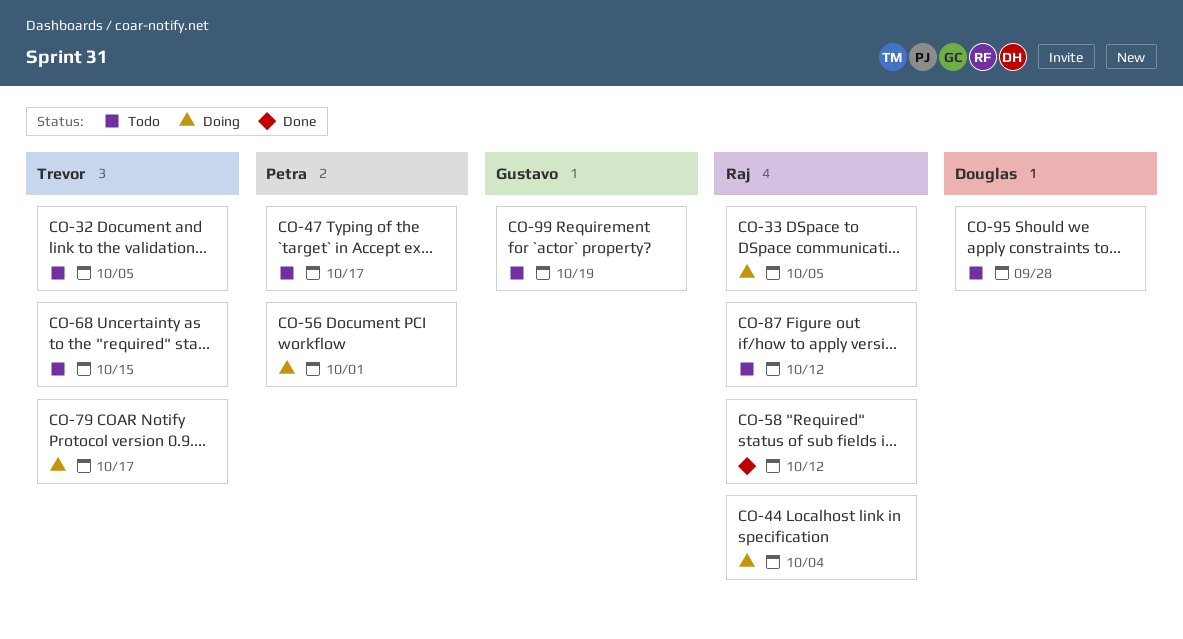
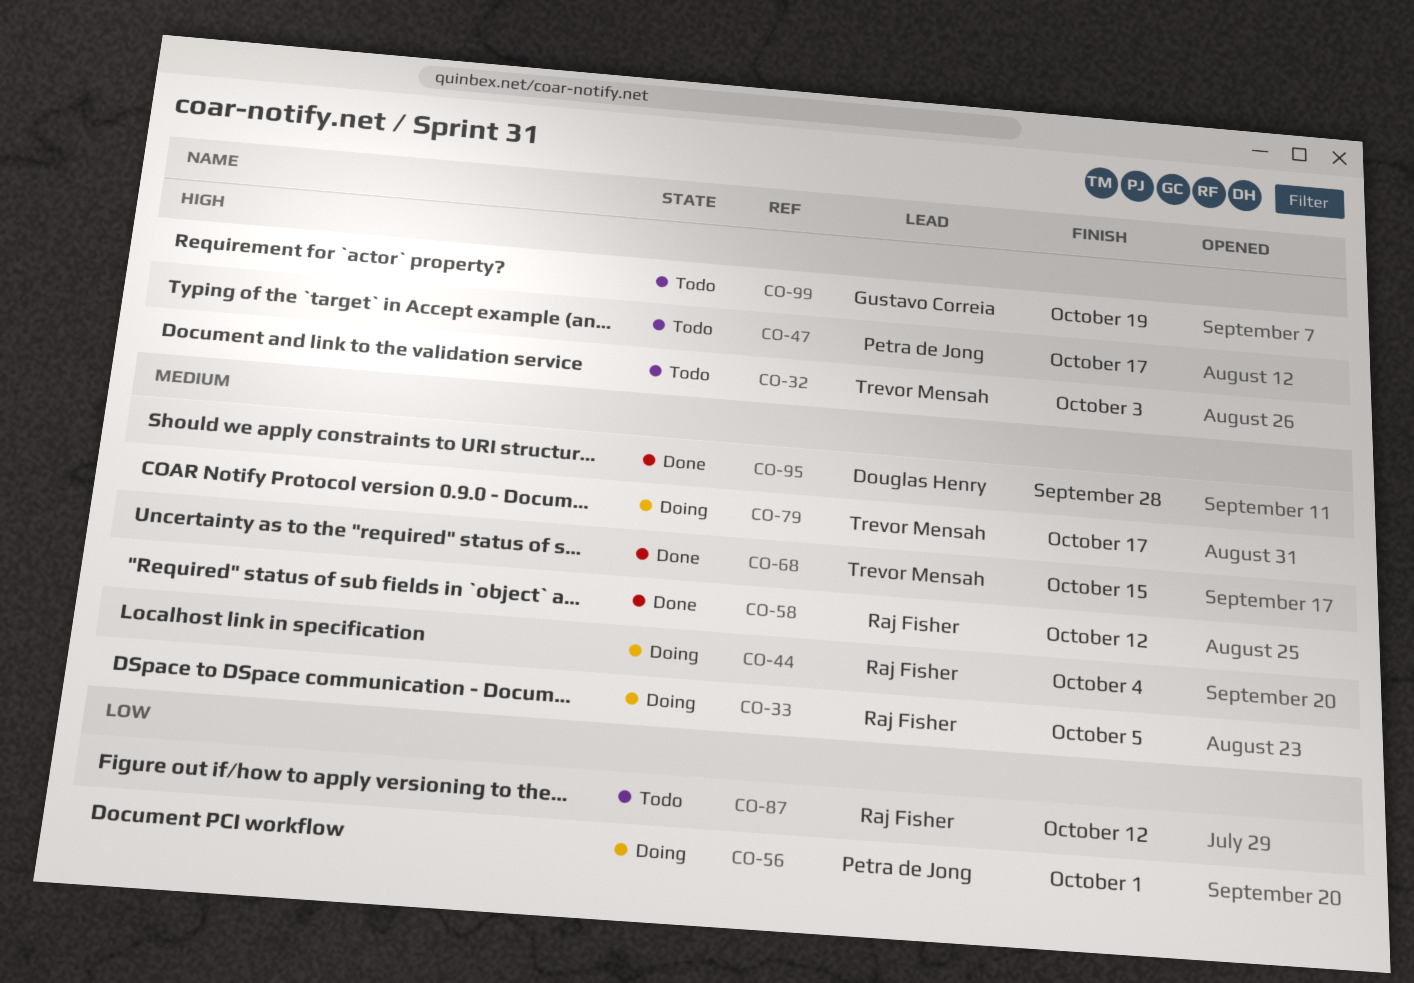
CO-32, due: Oct 5 -> Oct 3
CO-68, status: Todo -> Done
CO-95, status: Todo -> Done

